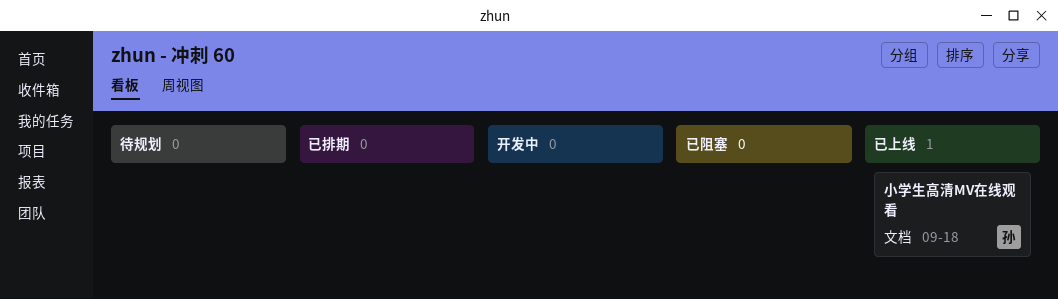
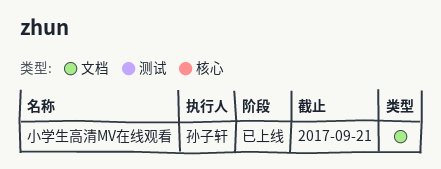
小学生高清MV在线观看, due: Sep 18 -> Sep 21

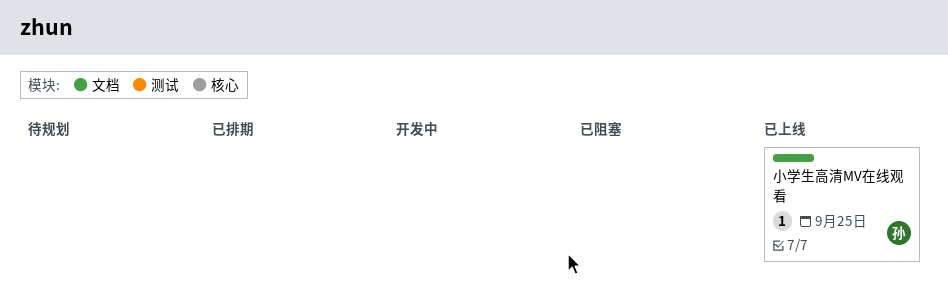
小学生高清MV在线观看, due: Sep 21 -> Sep 25

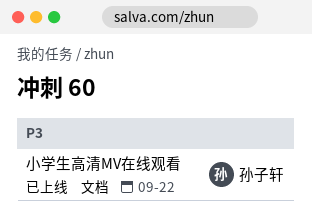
小学生高清MV在线观看, due: Sep 25 -> Sep 22

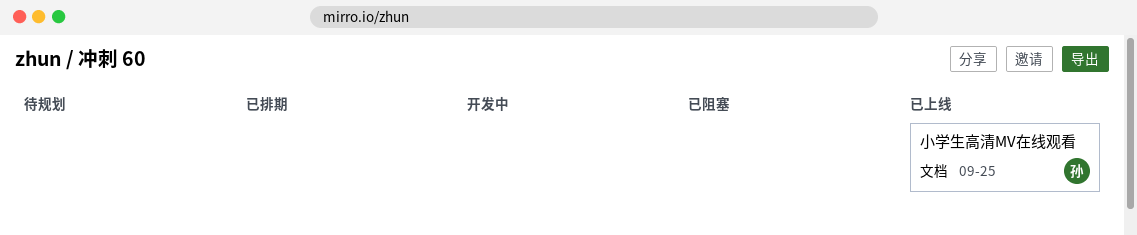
小学生高清MV在线观看, due: Sep 22 -> Sep 25

